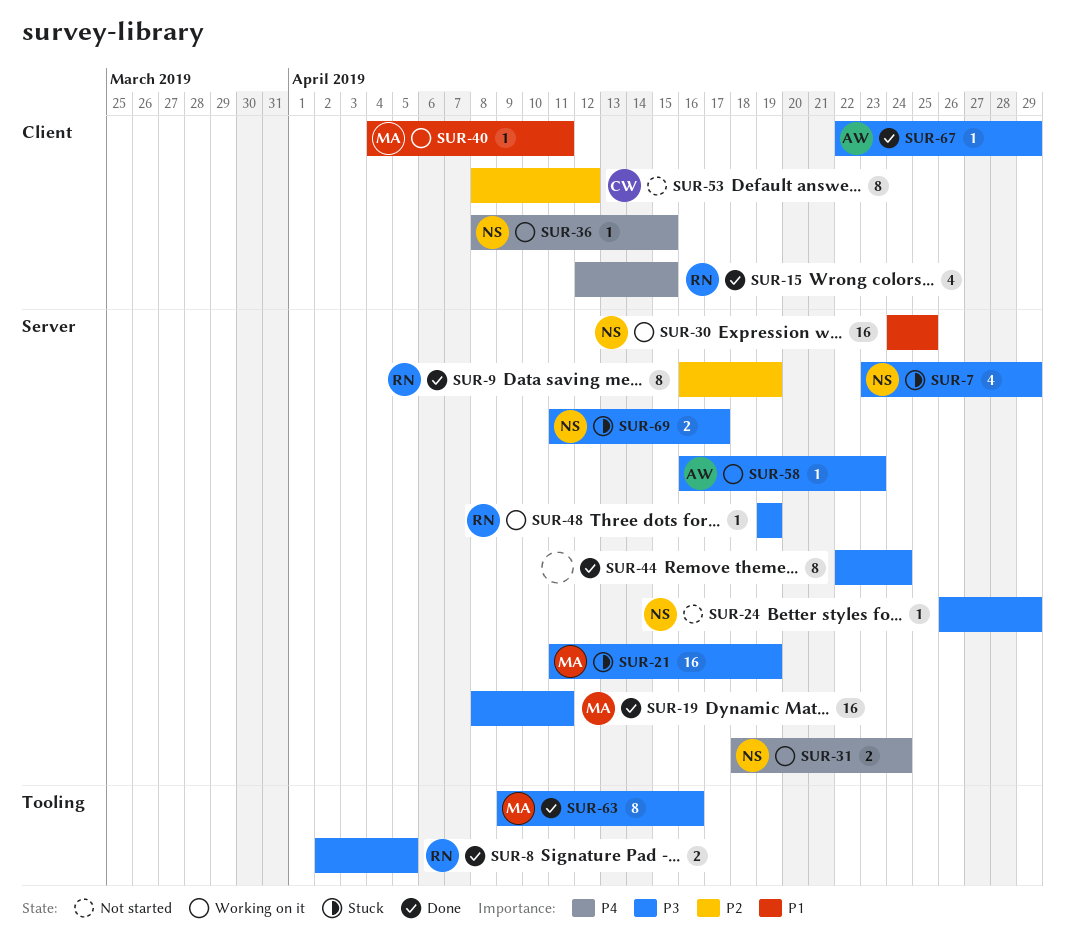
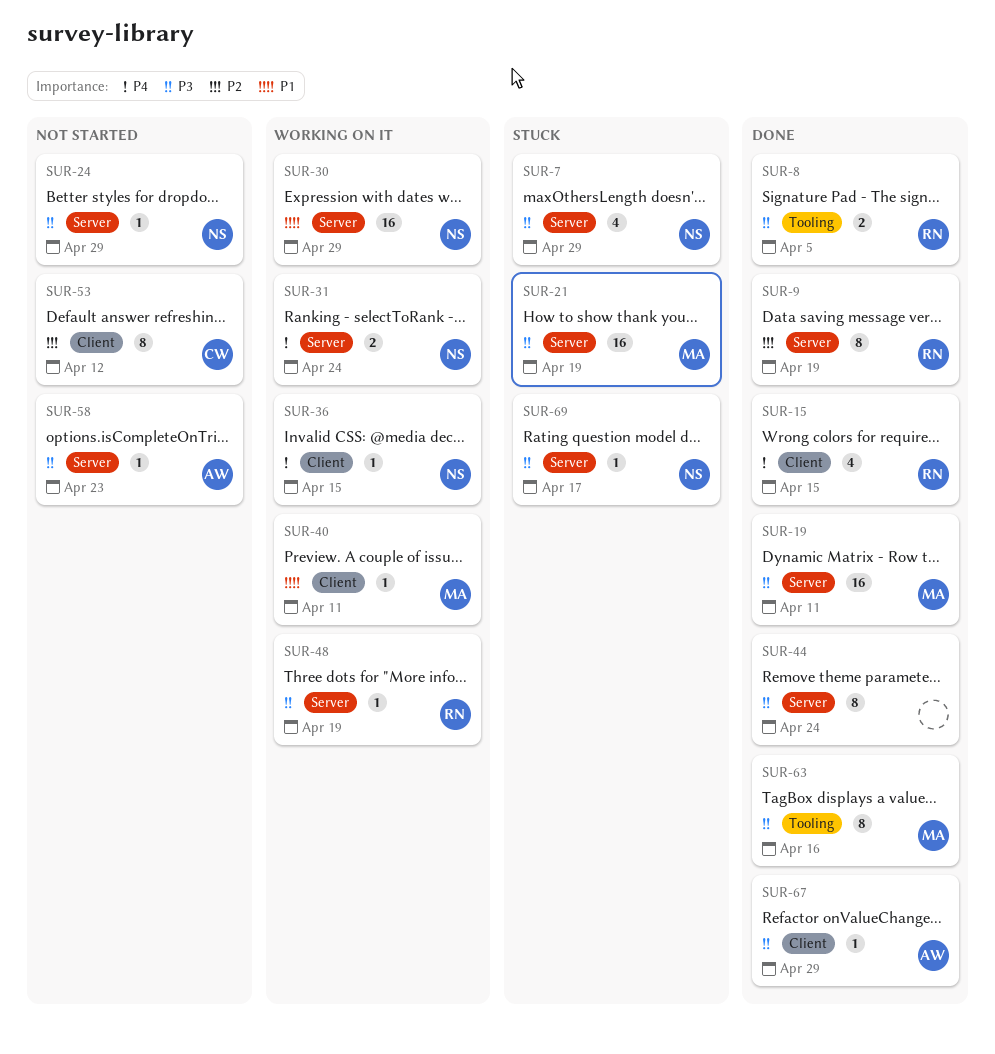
SUR-30, due: Apr 25 -> Apr 29
SUR-58, status: Working on it -> Not started
SUR-69, estimate: 2 -> 1

